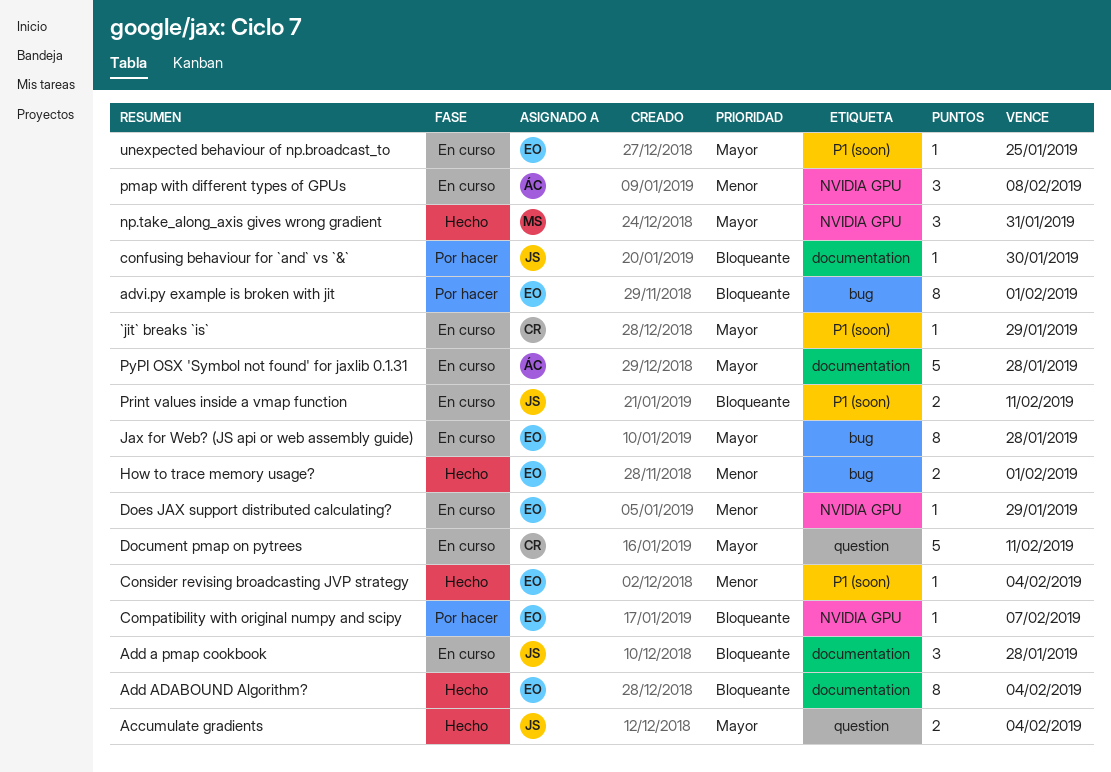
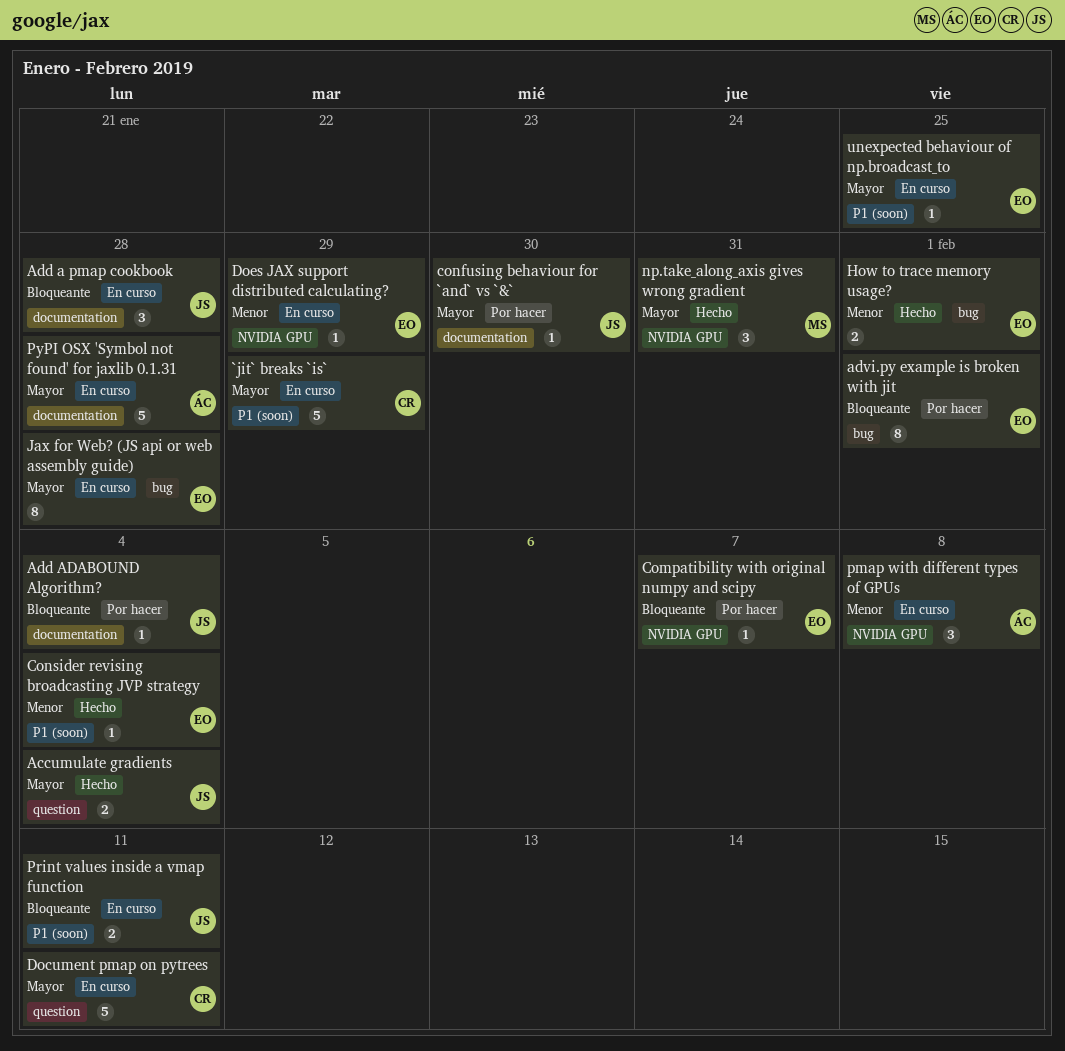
`jit` breaks `is`, estimate: 1 -> 5
Add ADABOUND Algorithm?, status: Hecho -> Por hacer
Add ADABOUND Algorithm?, owner: EO -> JS
Add ADABOUND Algorithm?, estimate: 8 -> 1
confusing behaviour for `and` vs `&`, priority: Bloqueante -> Mayor

